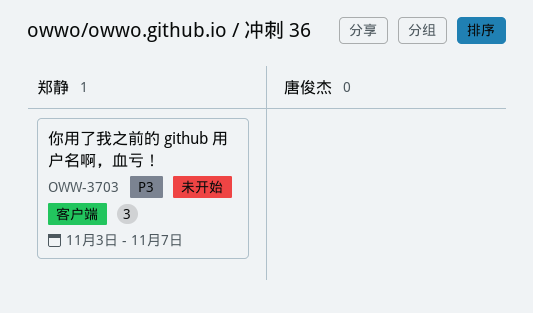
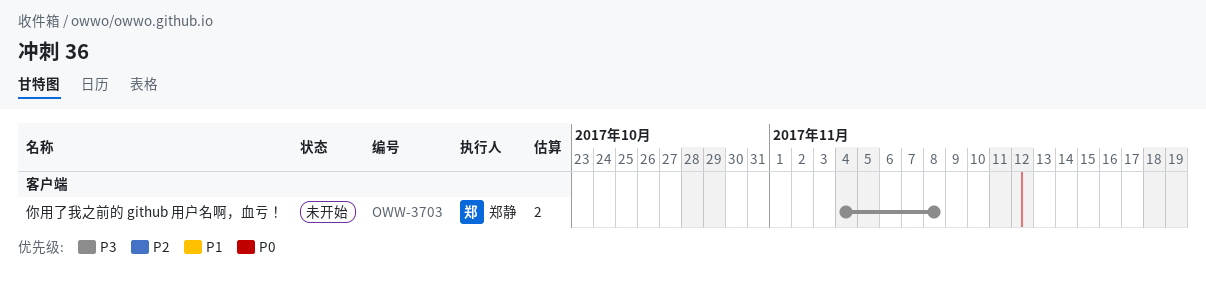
OWW-3703, estimate: 3 -> 2
OWW-3703, start: Nov 3 -> Nov 4
OWW-3703, due: Nov 7 -> Nov 8

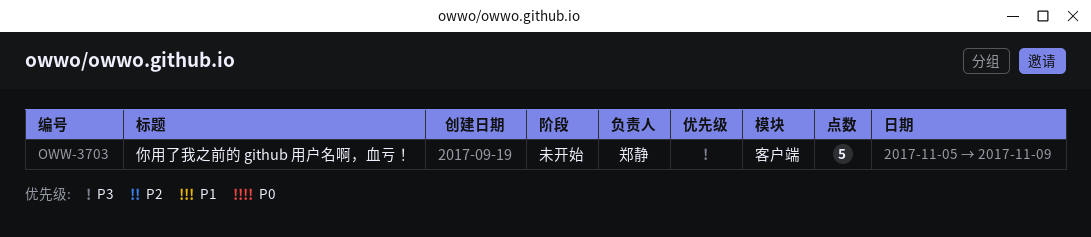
OWW-3703, estimate: 2 -> 5
OWW-3703, start: Nov 4 -> Nov 5
OWW-3703, due: Nov 8 -> Nov 9

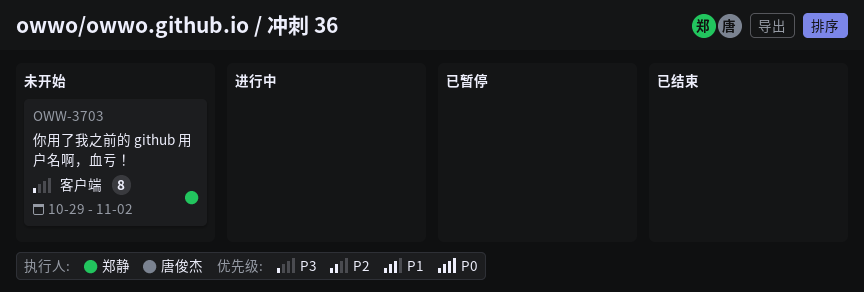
OWW-3703, estimate: 5 -> 8
OWW-3703, start: Nov 5 -> Oct 29
OWW-3703, due: Nov 9 -> Nov 2

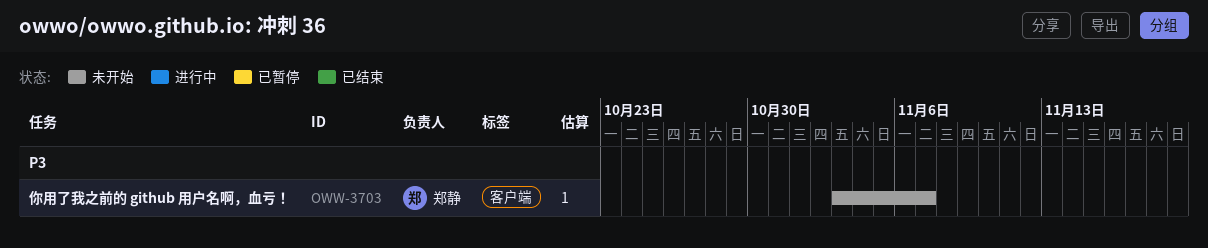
OWW-3703, estimate: 8 -> 1
OWW-3703, start: Oct 29 -> Nov 3
OWW-3703, due: Nov 2 -> Nov 7

